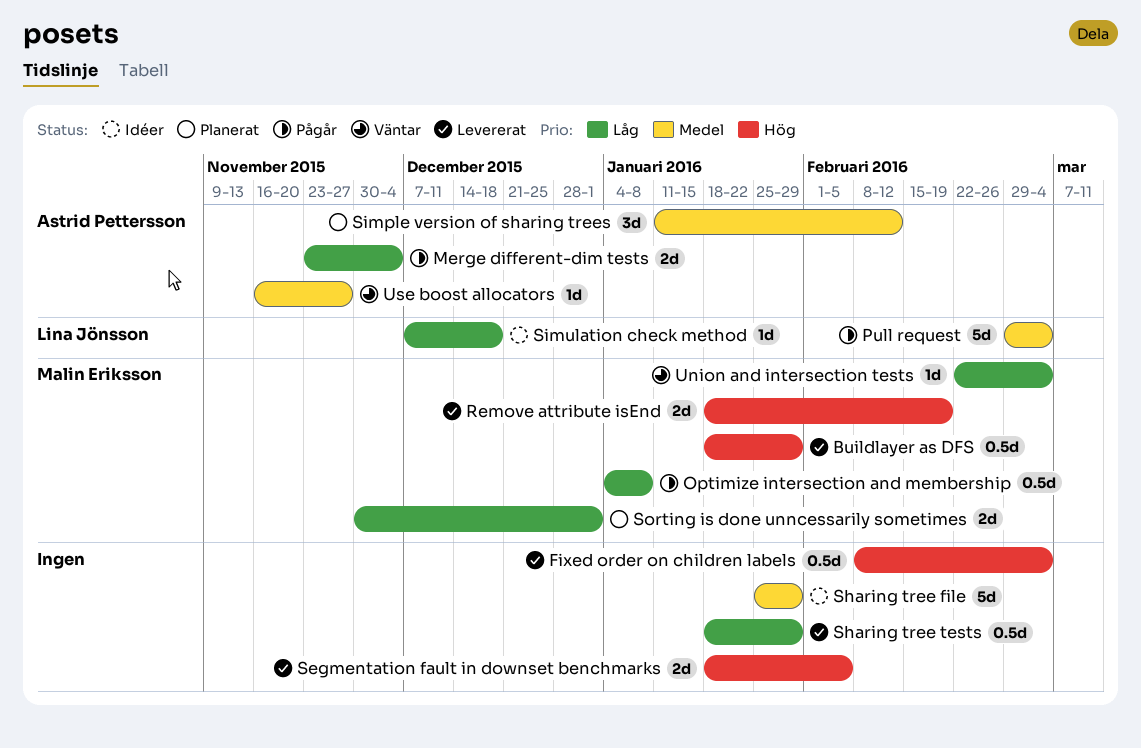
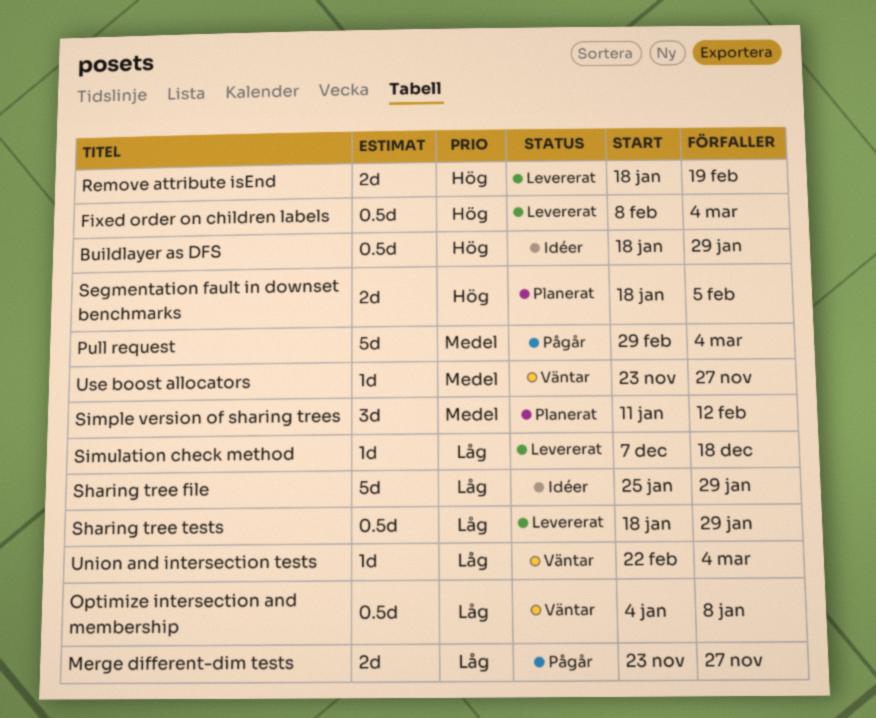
Buildlayer as DFS, status: Levererat -> Idéer
Merge different-dim tests, due: Dec 4 -> Nov 27
Optimize intersection and membership, status: Pågår -> Väntar
Segmentation fault in downset benchmarks, status: Levererat -> Planerat
Sharing tree file, priority: Medel -> Låg
Simulation check method, status: Idéer -> Levererat
Sorting is done unncessarily sometimes: present -> none
Use boost allocators, start: Nov 16 -> Nov 23

